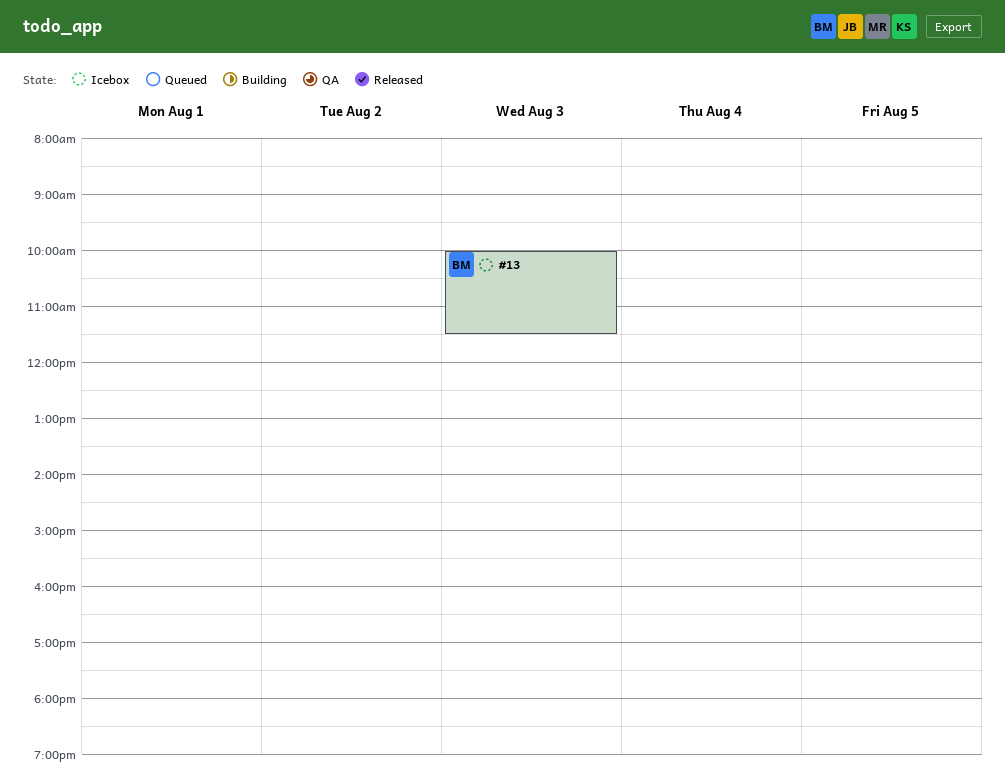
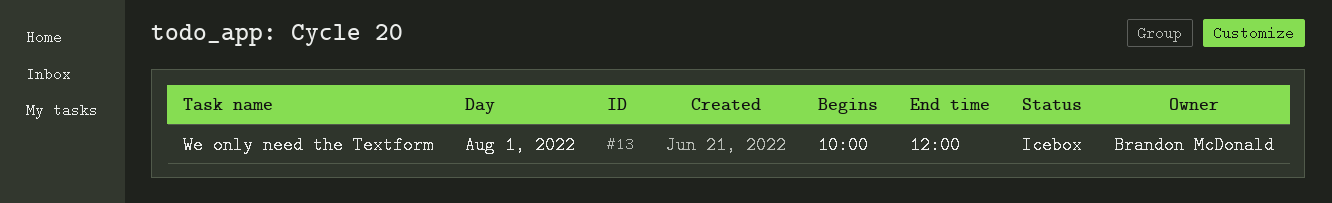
#13, day: Aug 3 -> Aug 1
#13, ends: 11:30 -> 12:00

